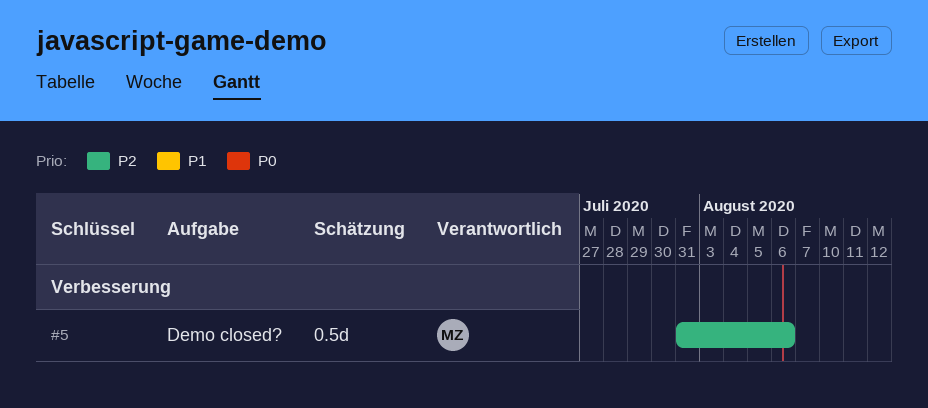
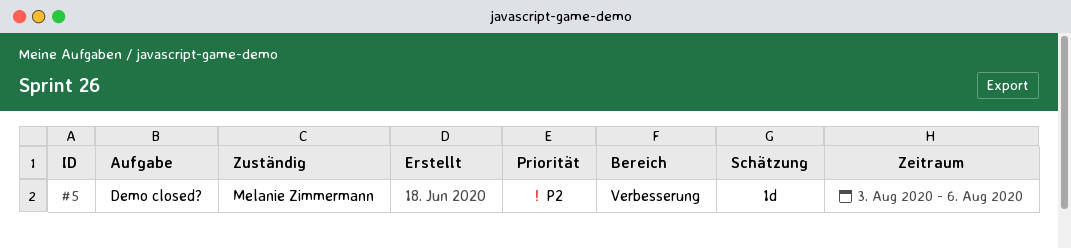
#5, estimate: 0.5d -> 1d
#5, start: Jul 31 -> Aug 3

